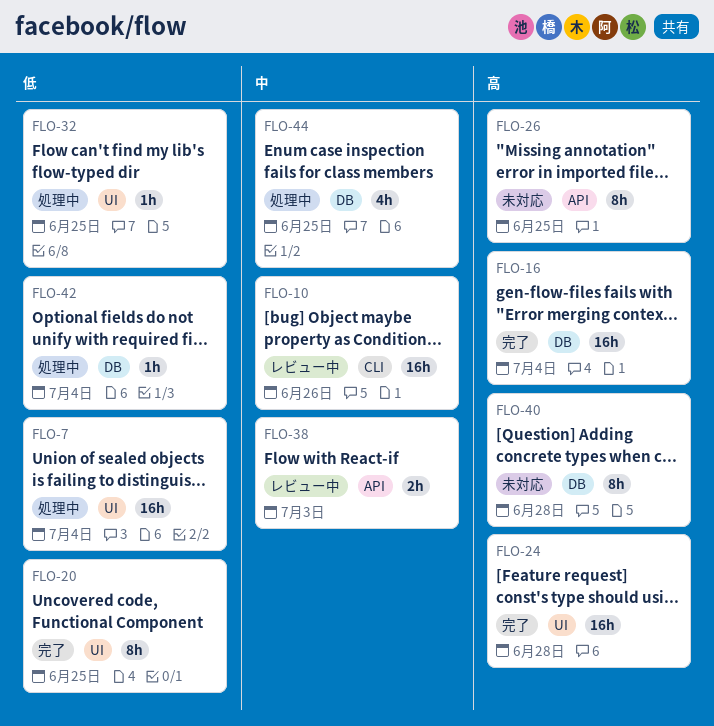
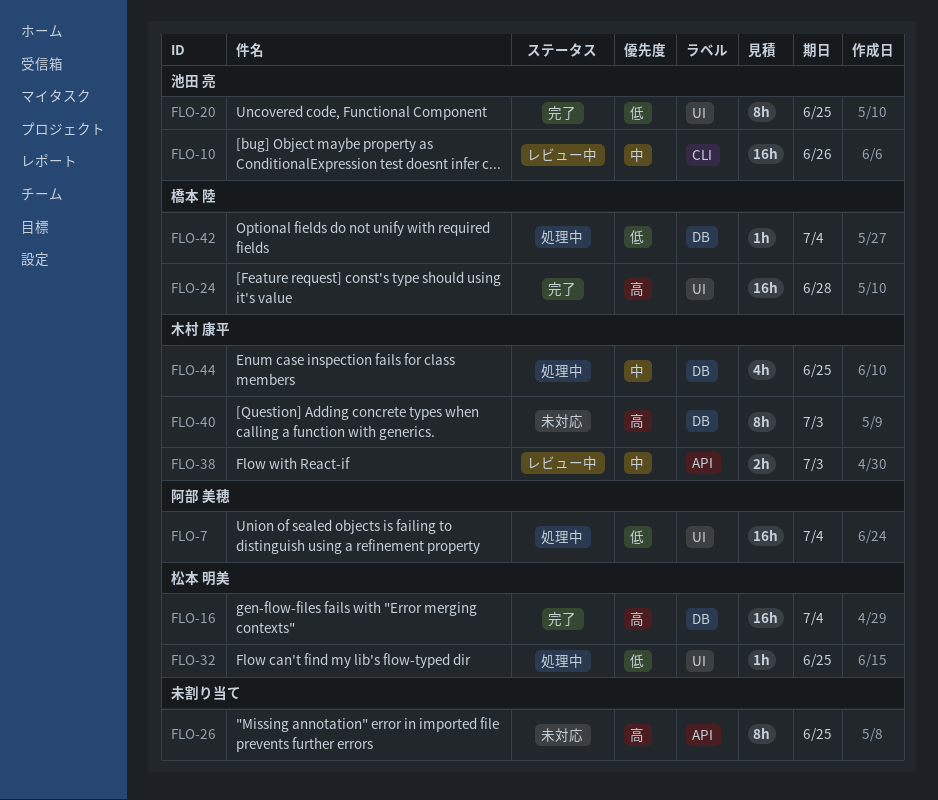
FLO-40, due: Jun 28 -> Jul 3

